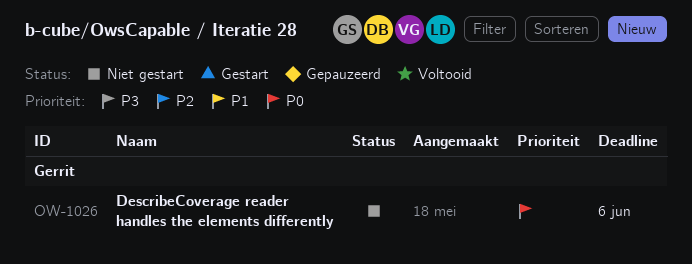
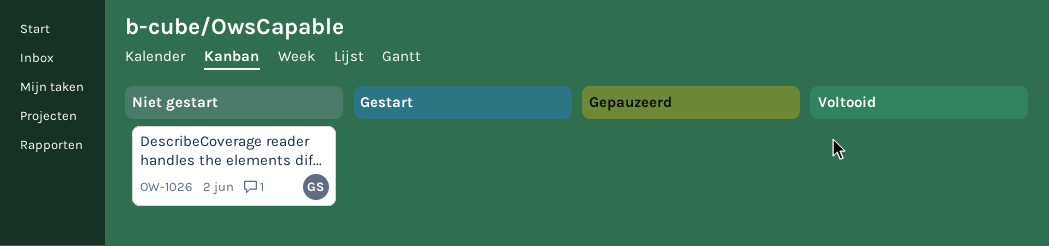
OW-1026, due: Jun 6 -> Jun 2

